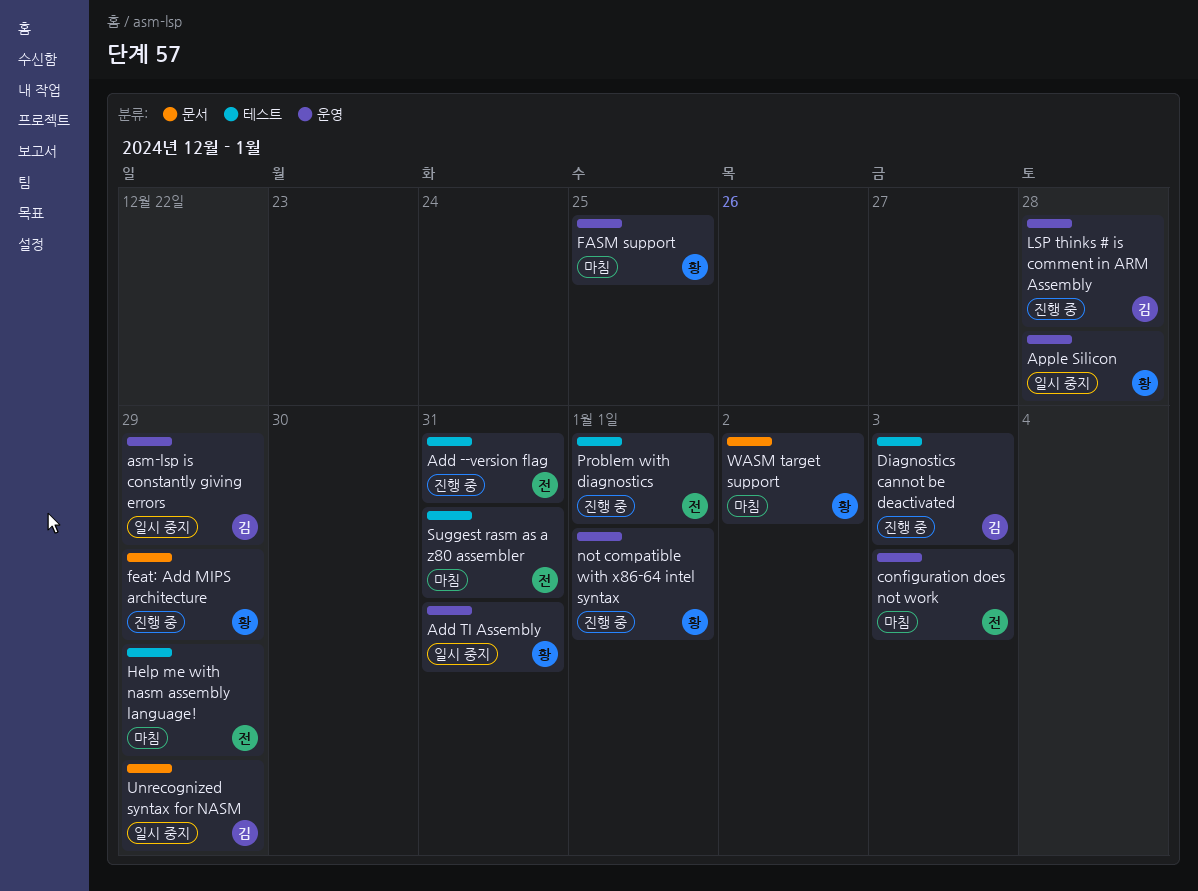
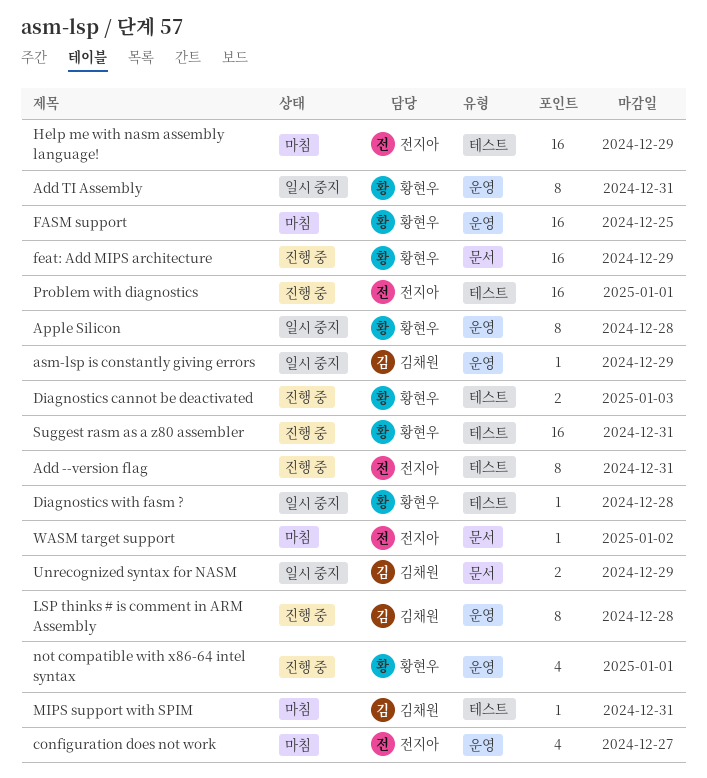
configuration does not work, due: Jan 3 -> Dec 27
Diagnostics cannot be deactivated, owner: 김채원 -> 황현우
Diagnostics with fasm ?: none -> present
MIPS support with SPIM: none -> present
Suggest rasm as a z80 assembler, status: 마침 -> 진행 중
Suggest rasm as a z80 assembler, owner: 전지아 -> 황현우
WASM target support, owner: 황현우 -> 전지아

